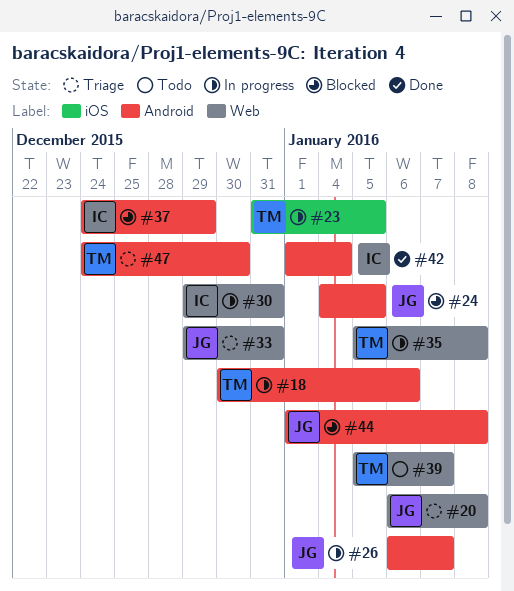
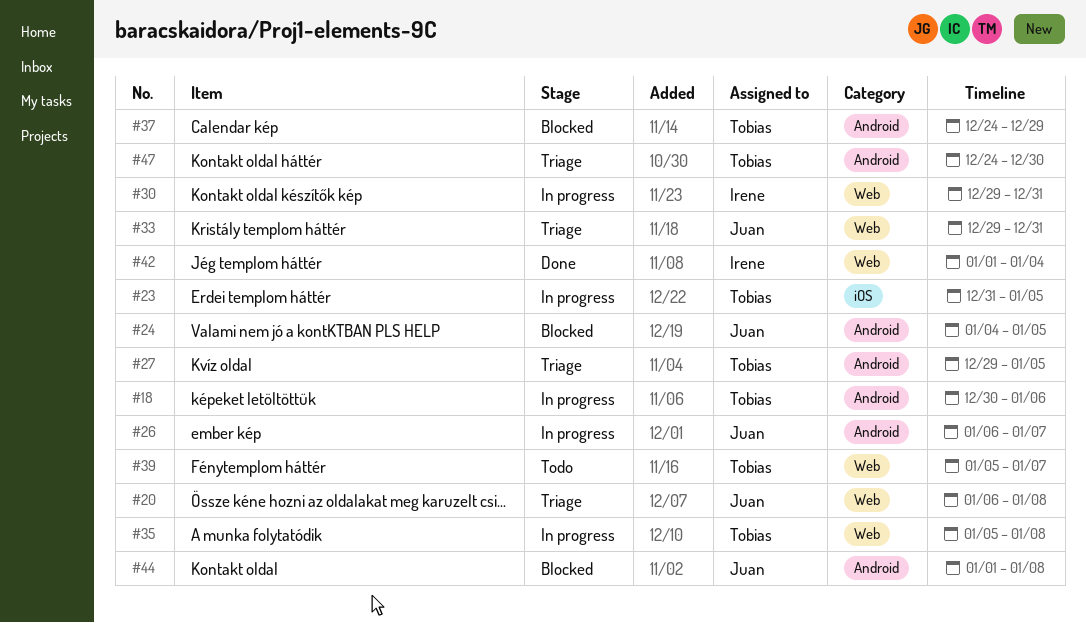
#27: none -> present
#37, owner: Irene -> Tobias
#42, label: Android -> Web

